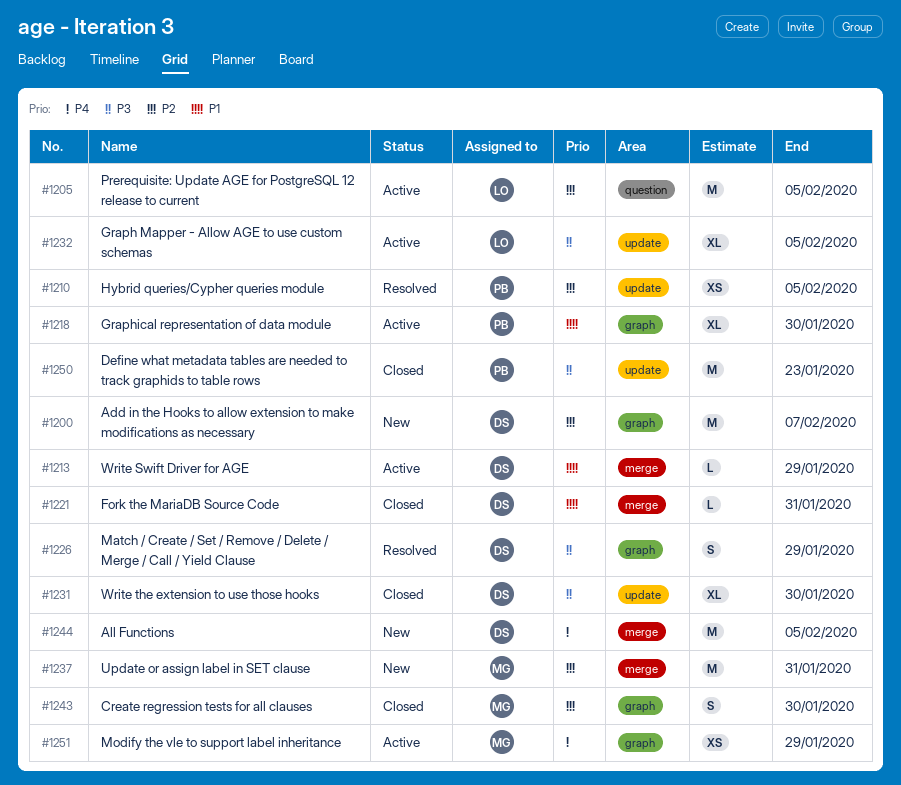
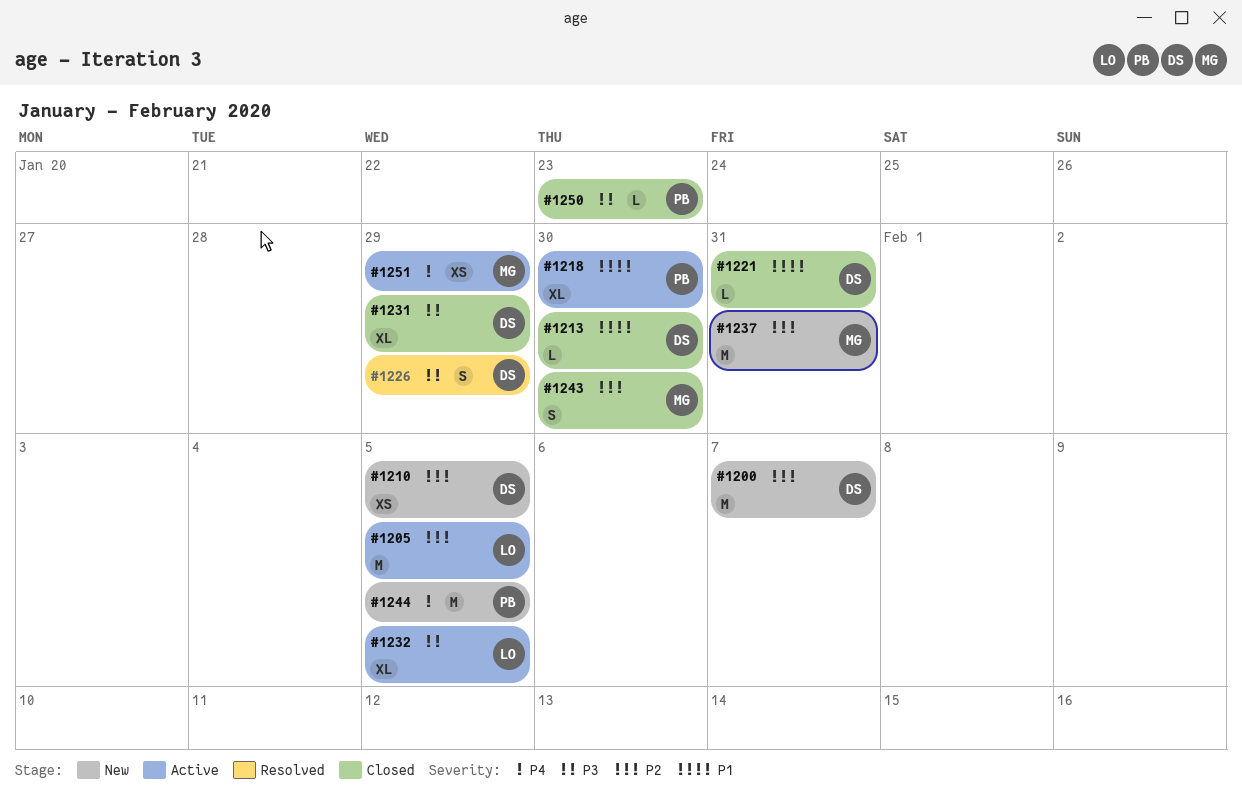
#1210, status: Resolved -> New
#1210, owner: PB -> DS
#1213, status: Active -> Closed
#1213, due: Jan 29 -> Jan 30
#1231, due: Jan 30 -> Jan 29
#1244, owner: DS -> PB
#1250, estimate: M -> L

